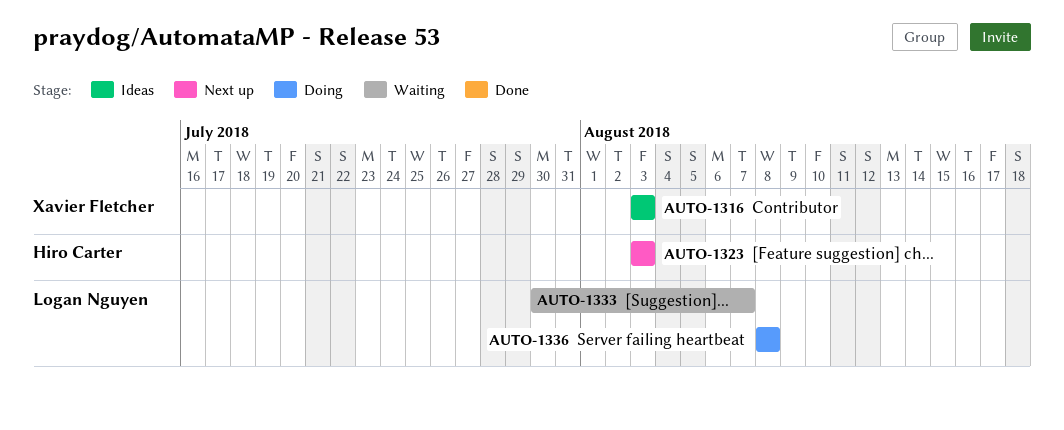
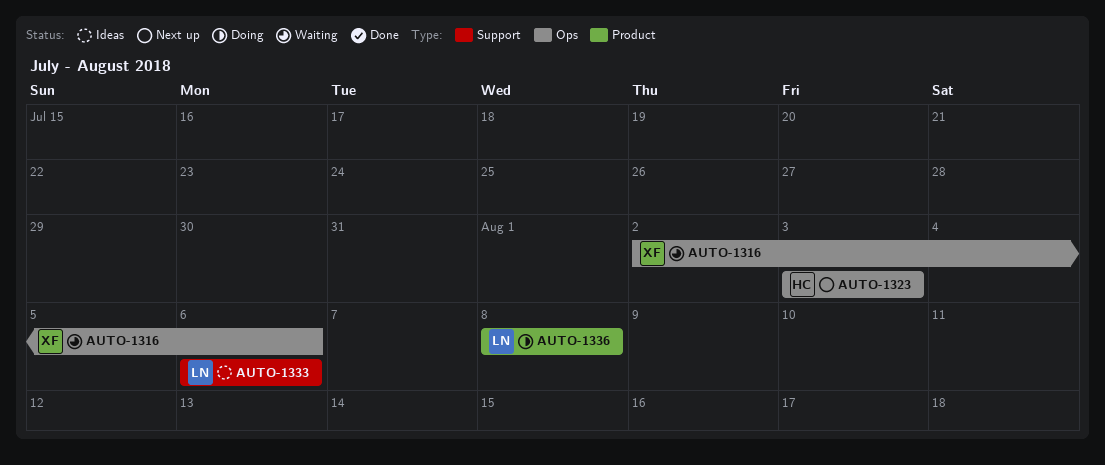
AUTO-1316, status: Ideas -> Waiting
AUTO-1316, start: Aug 3 -> Aug 2
AUTO-1316, due: Aug 3 -> Aug 6
AUTO-1333, status: Waiting -> Ideas
AUTO-1333, start: Jul 30 -> Aug 6
AUTO-1333, due: Aug 7 -> Aug 6

